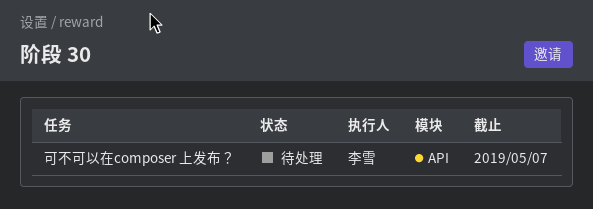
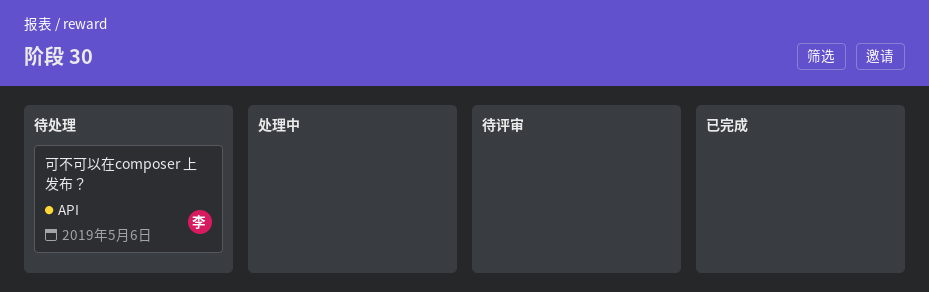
可不可以在composer 上发布？, due: May 7 -> May 6

